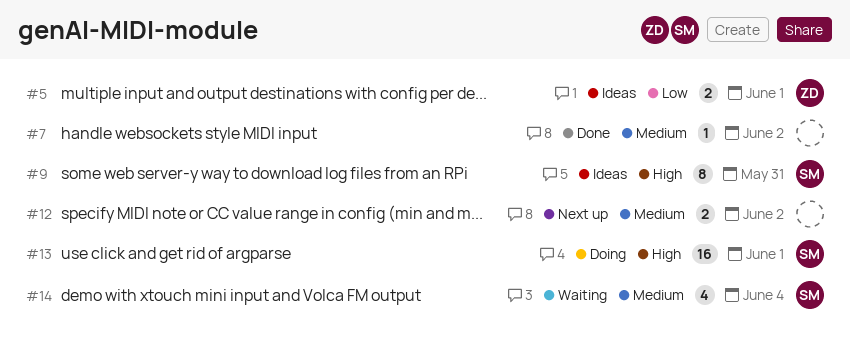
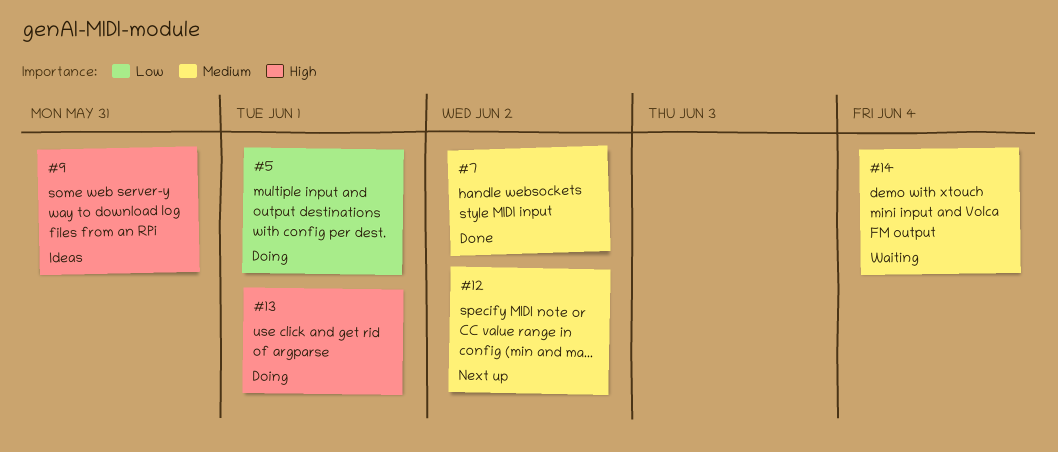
#5, status: Ideas -> Doing

